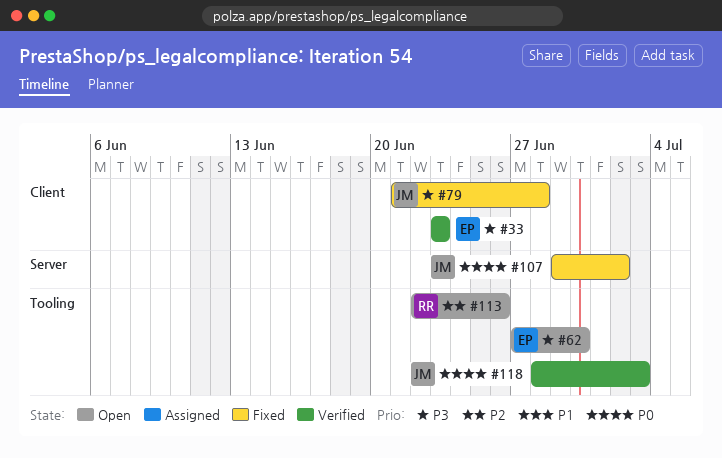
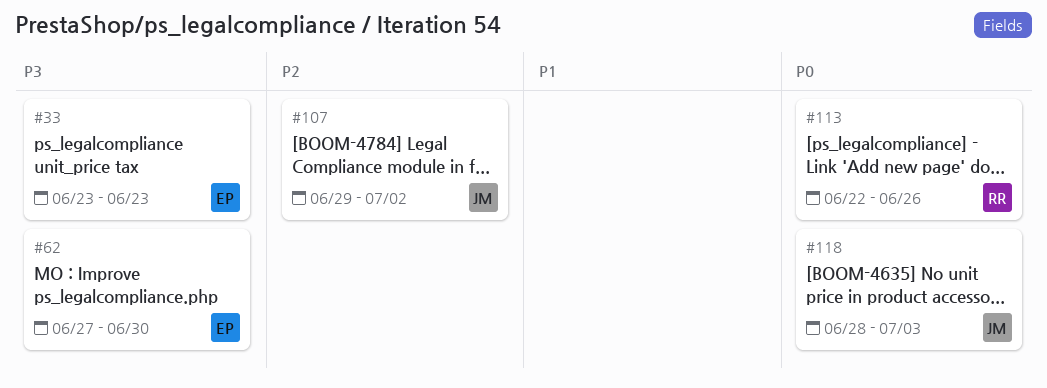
#79: present -> none
#107, priority: P0 -> P2
#113, priority: P2 -> P0

